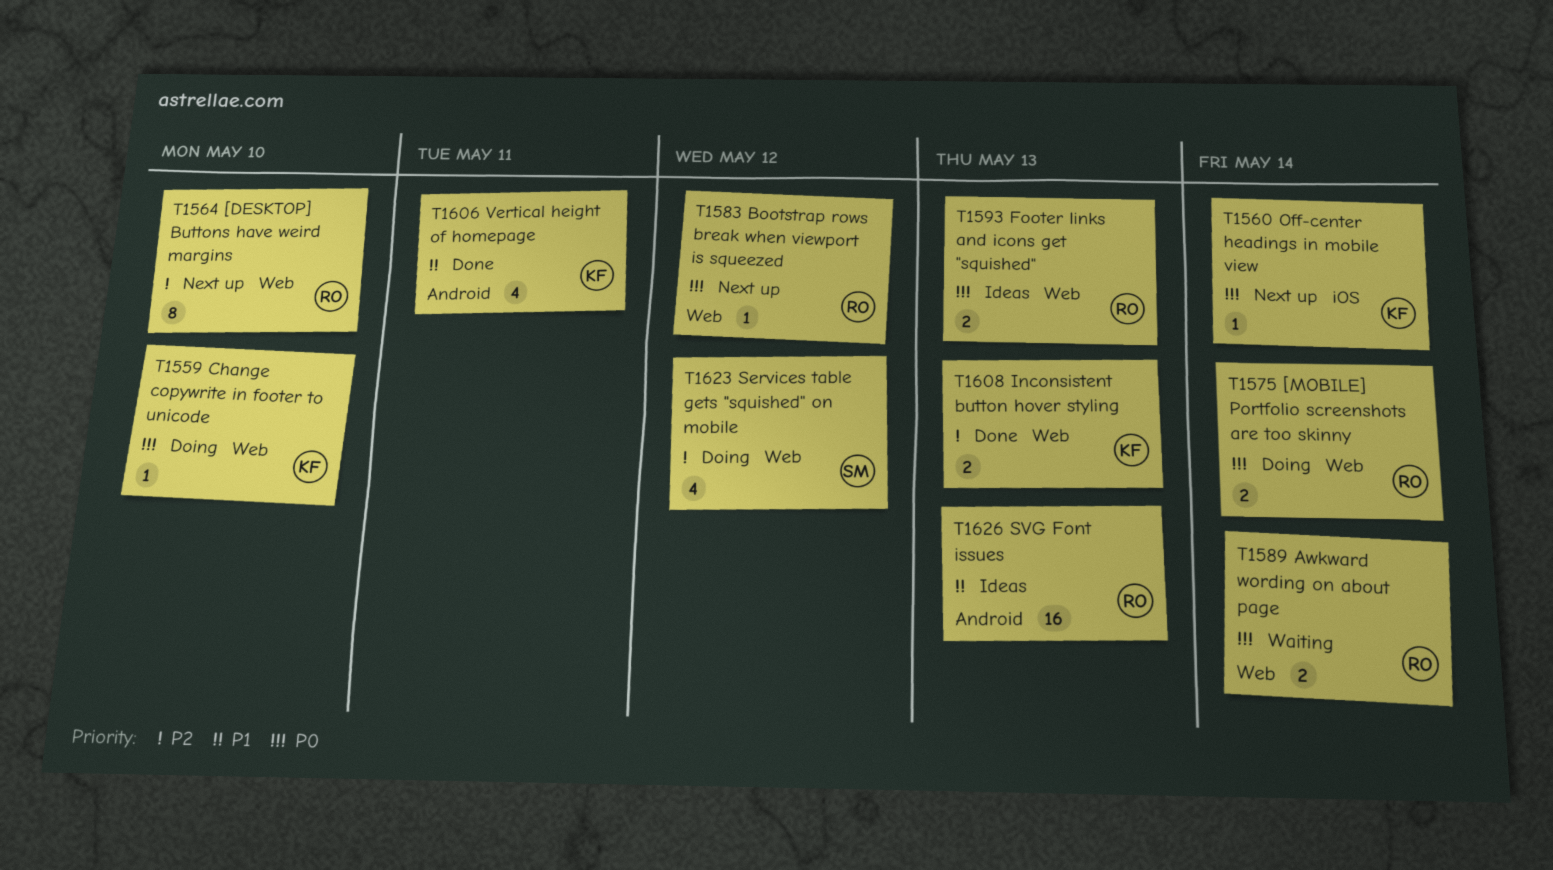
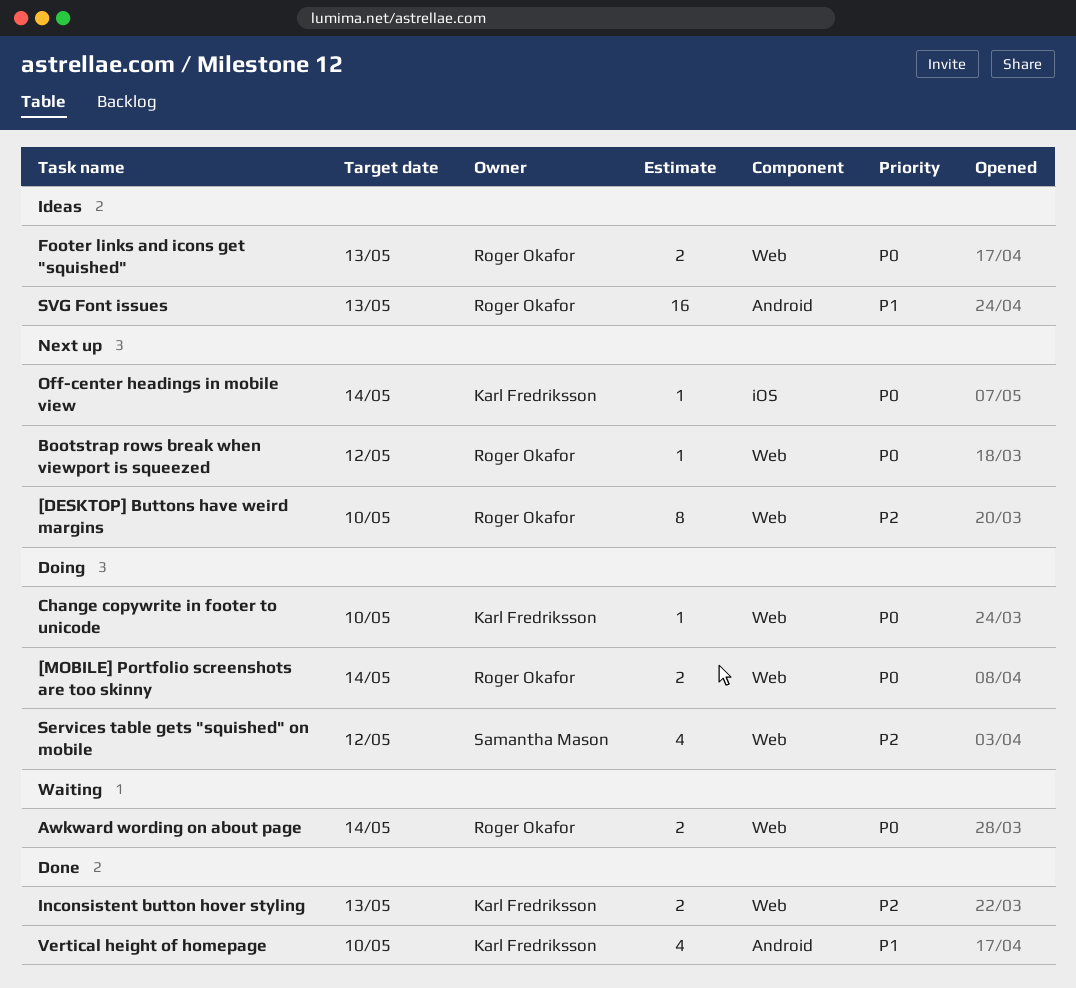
Vertical height of homepage, due: May 11 -> May 10

